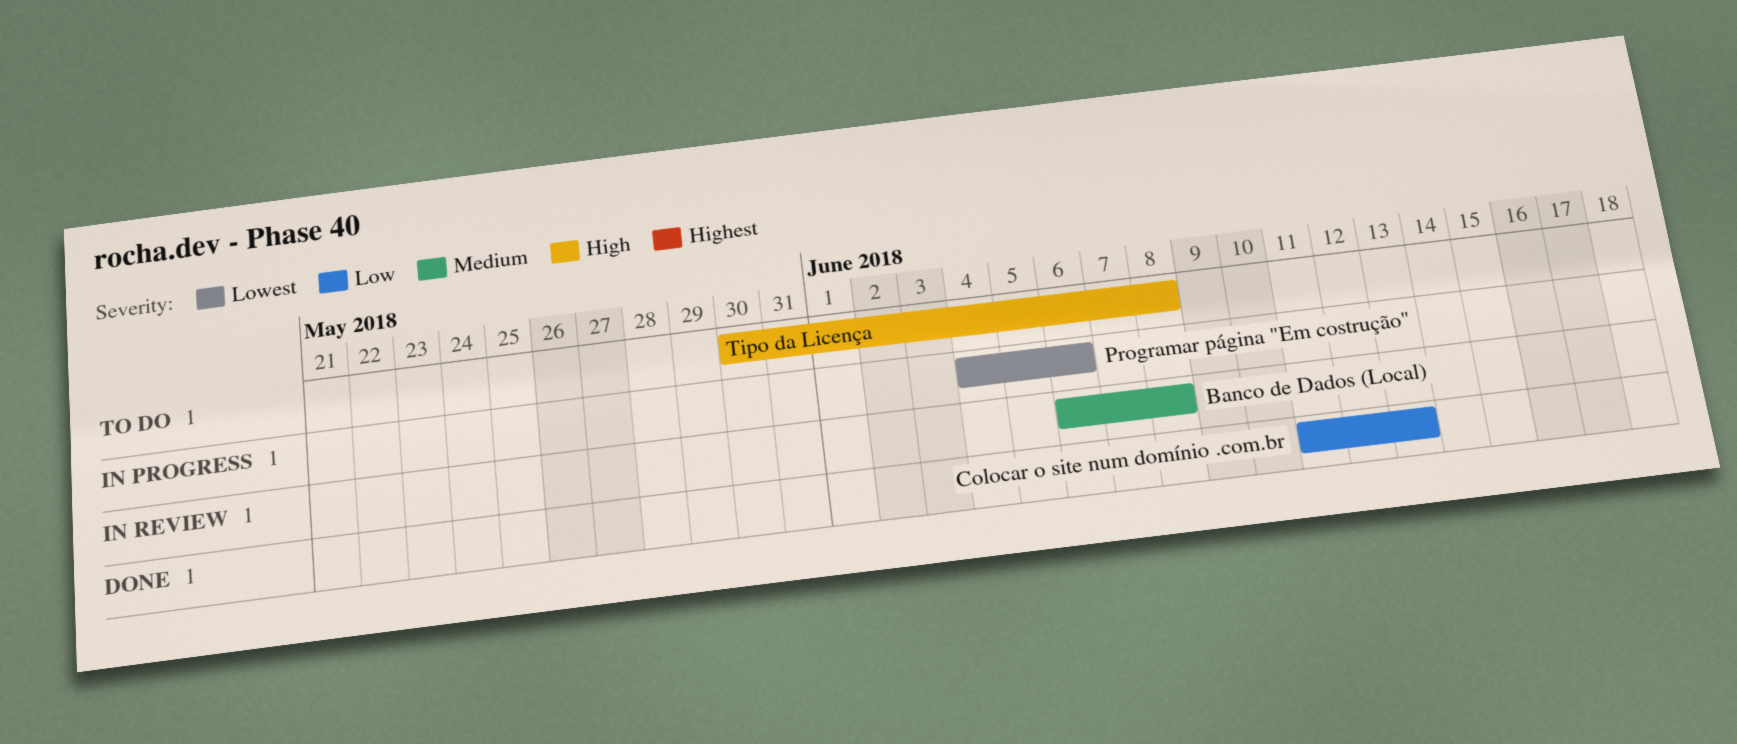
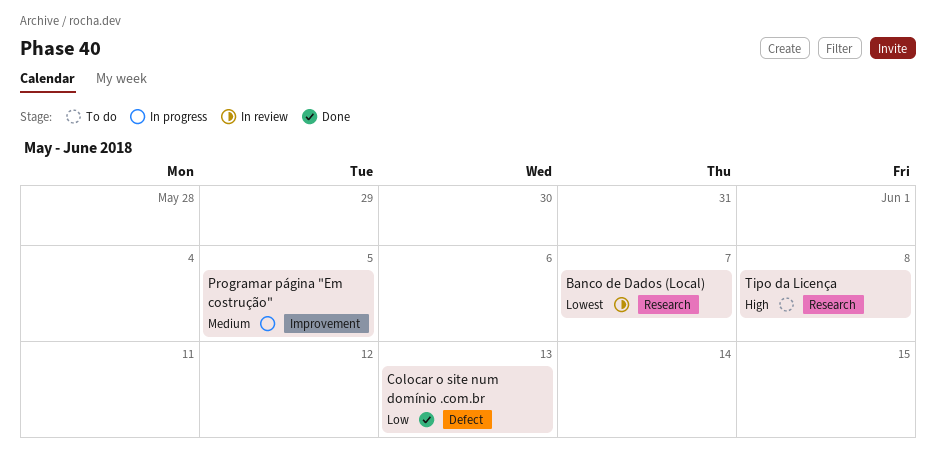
Banco de Dados (Local), priority: Medium -> Lowest
Banco de Dados (Local), due: Jun 8 -> Jun 7
Programar página "Em costrução", priority: Lowest -> Medium
Programar página "Em costrução", due: Jun 6 -> Jun 5

